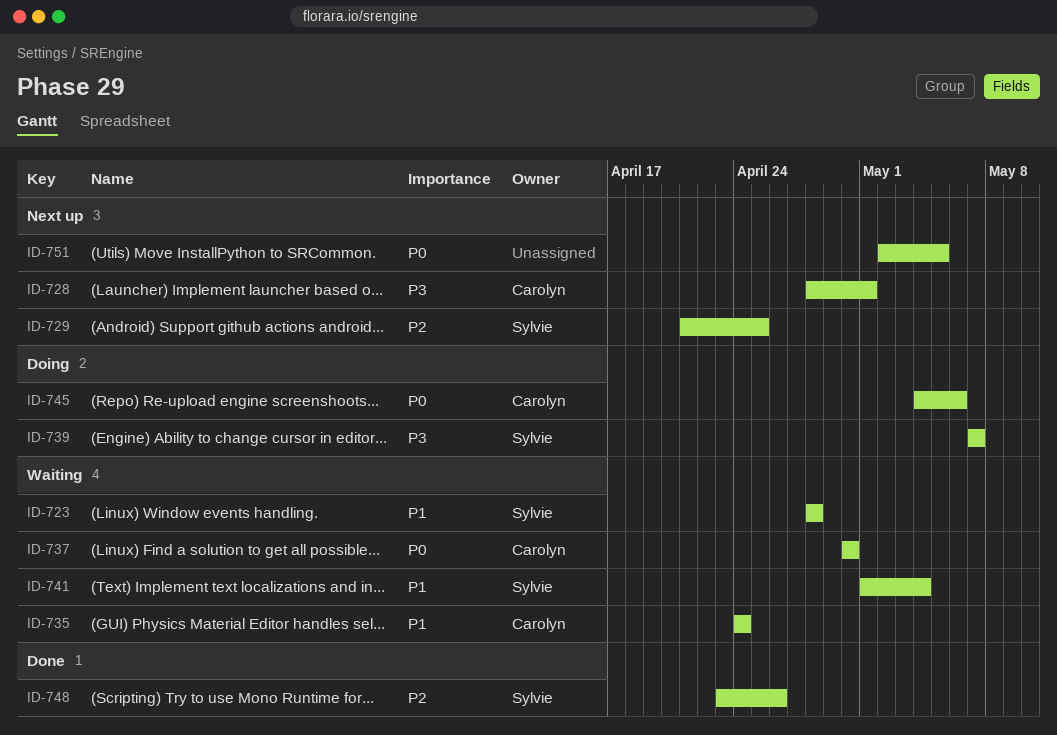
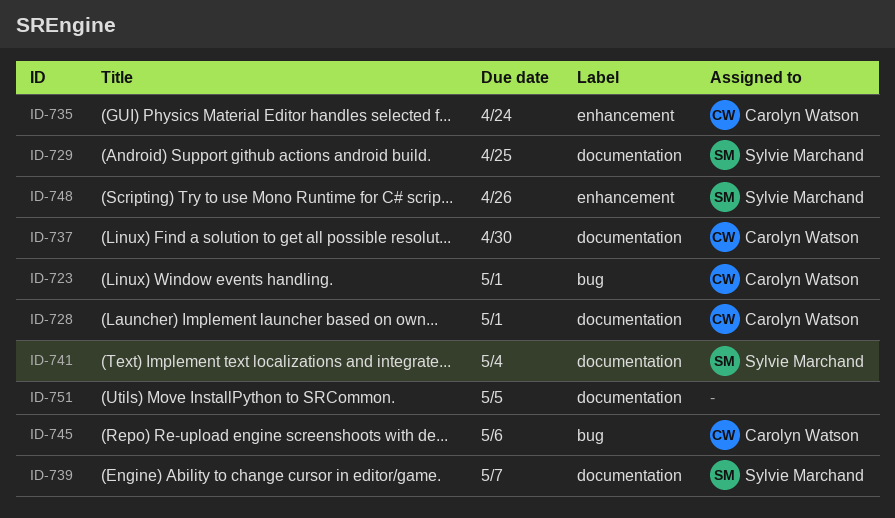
ID-723, owner: Sylvie Marchand -> Carolyn Watson
ID-723, due: Apr 28 -> May 1

